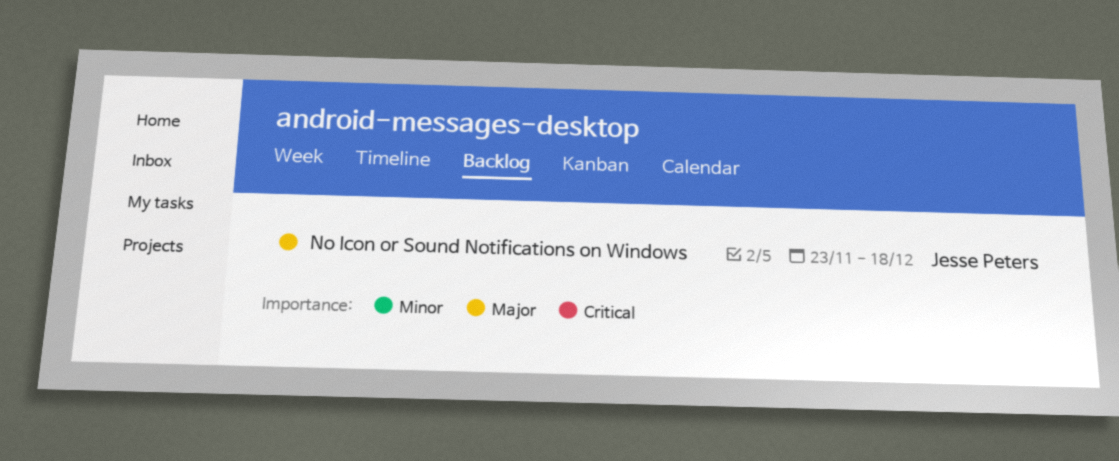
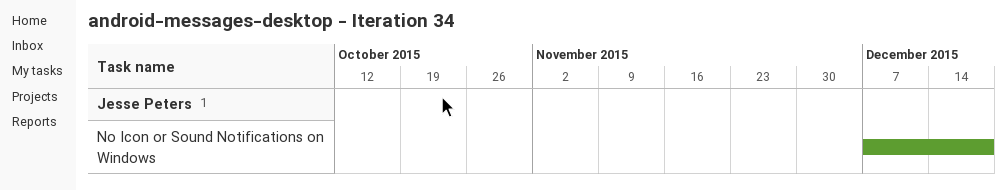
No Icon or Sound Notifications on Windows, start: Nov 23 -> Dec 7

